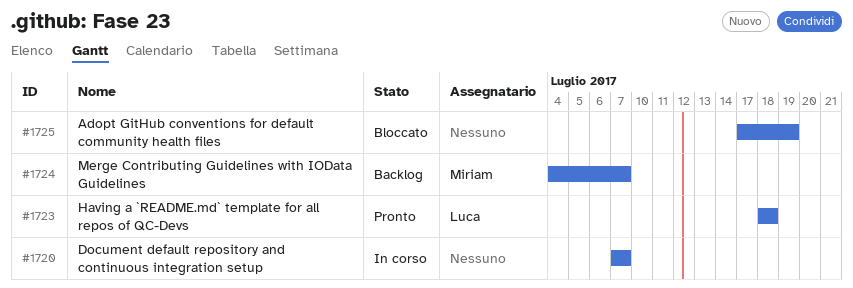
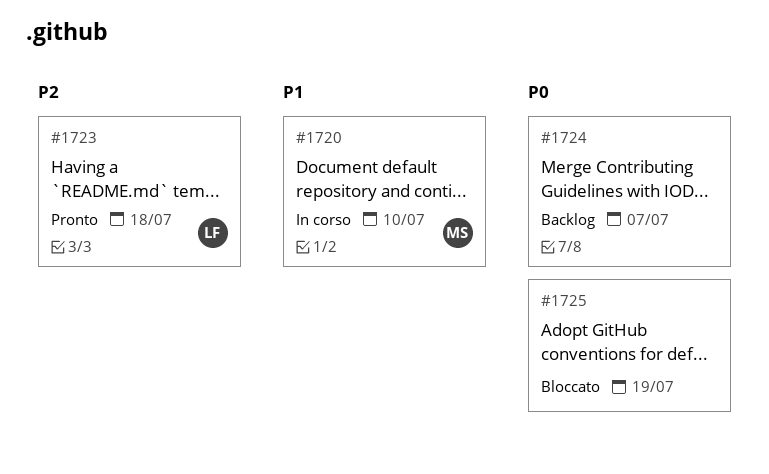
#1720, owner: none -> Miriam
#1720, due: Jul 7 -> Jul 10
#1724, owner: Miriam -> none

